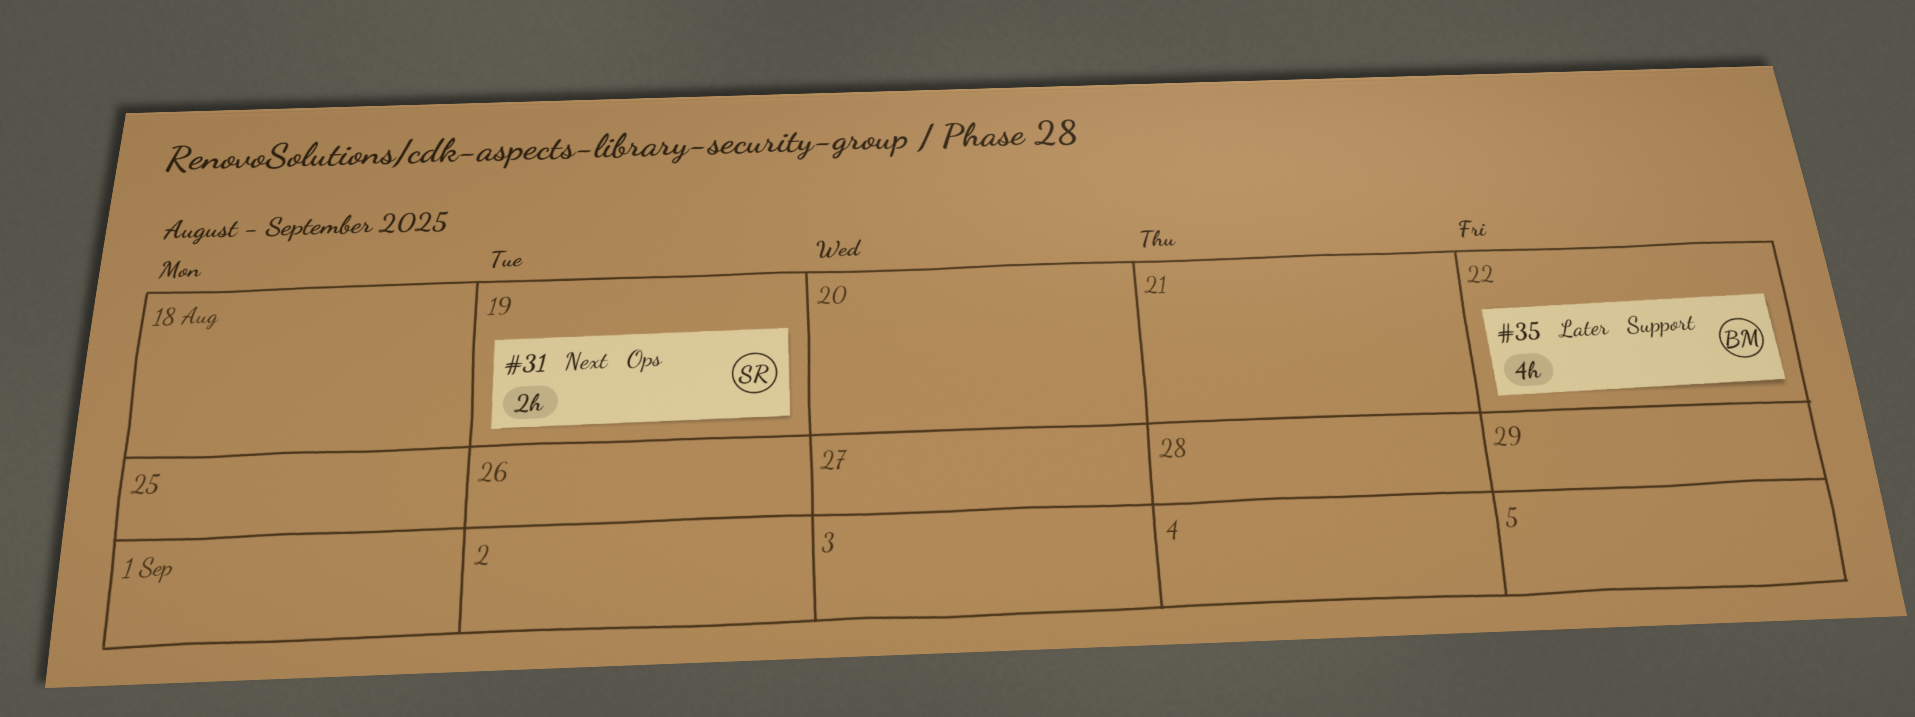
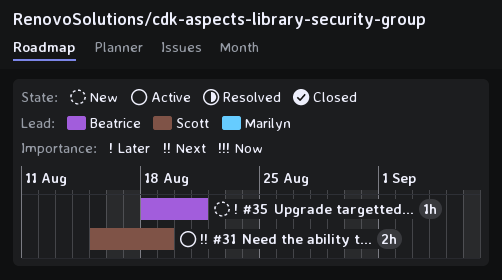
#35, estimate: 4h -> 1h
#35, due: Aug 22 -> Aug 21

